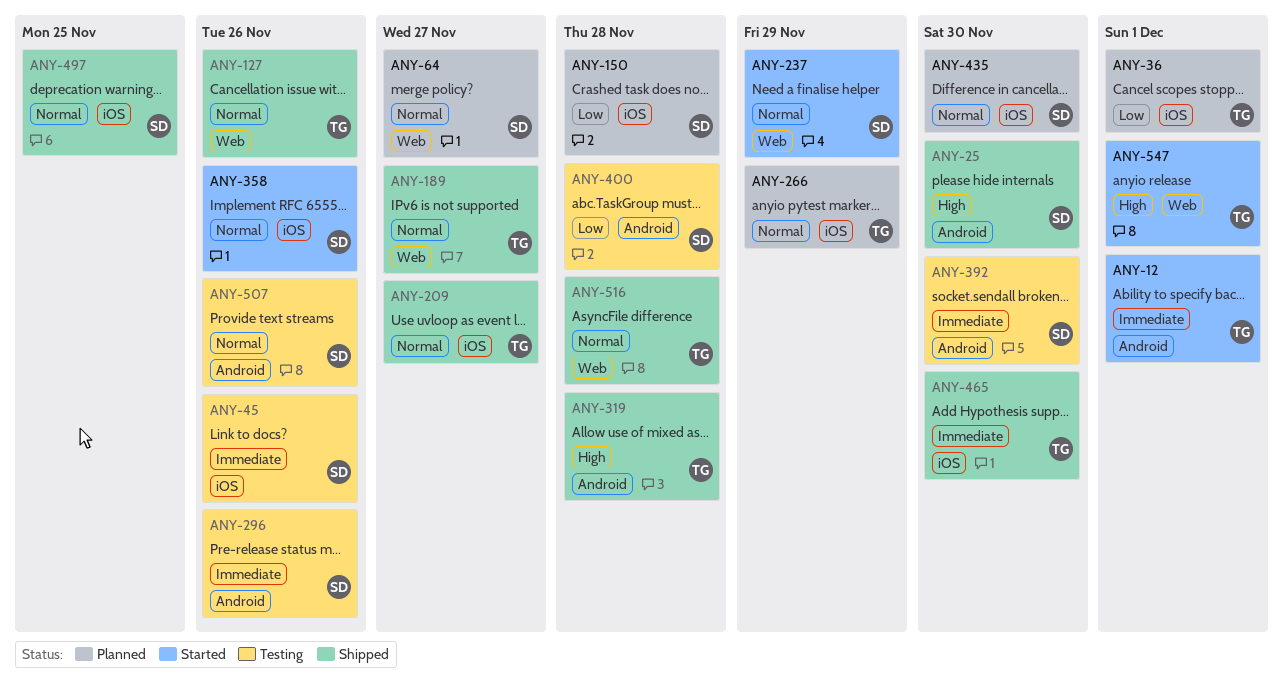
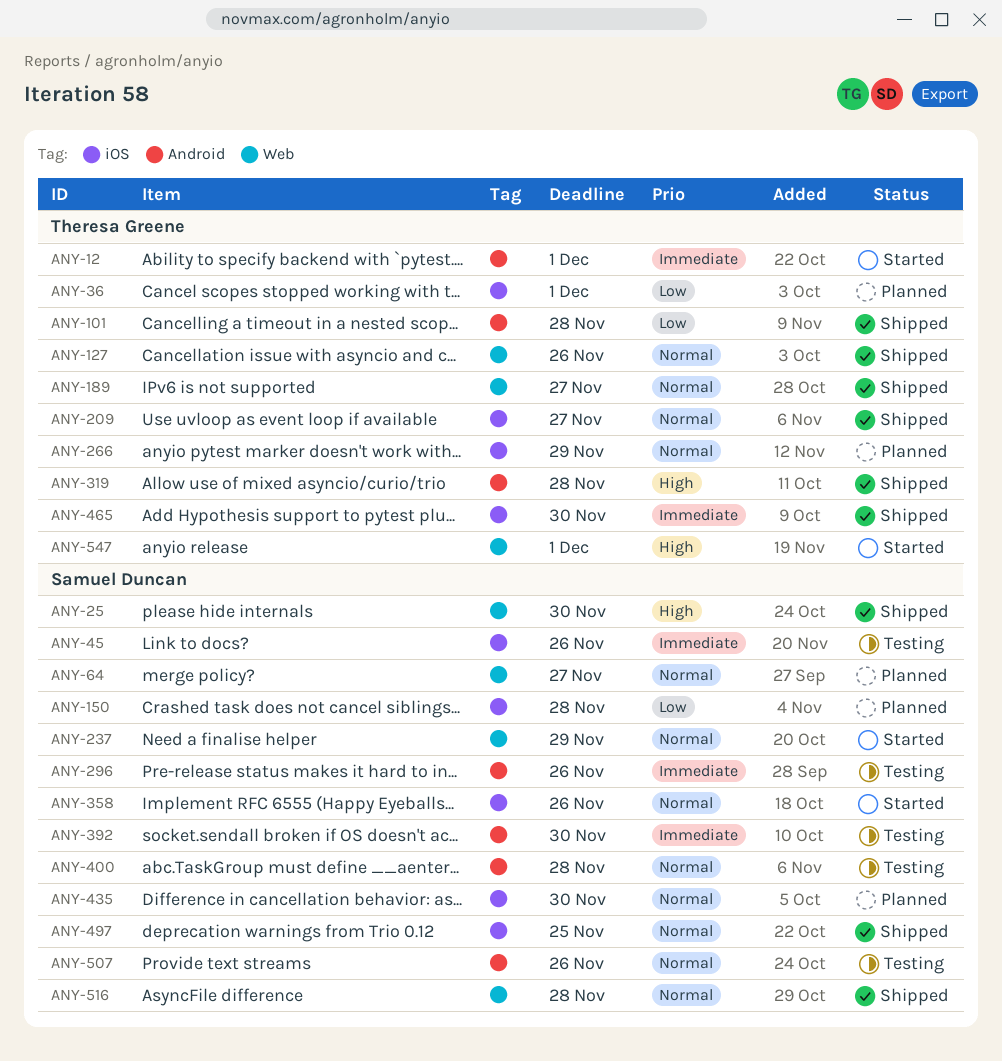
ANY-25, label: Android -> Web
ANY-101: none -> present
ANY-400, priority: Low -> Normal
ANY-516, owner: Theresa Greene -> Samuel Duncan

